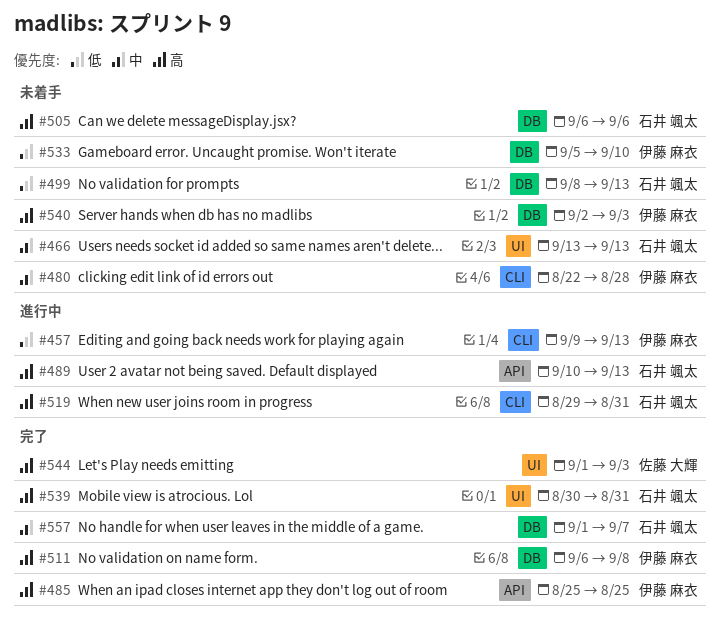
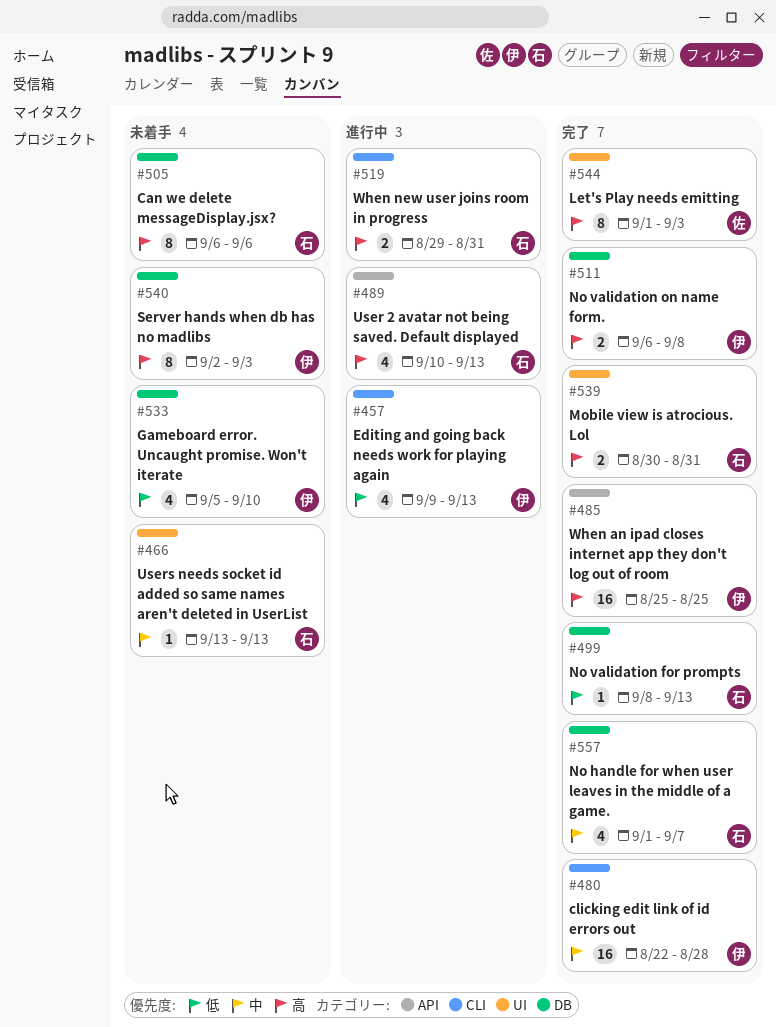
#480, status: 未着手 -> 完了
#499, status: 未着手 -> 完了

